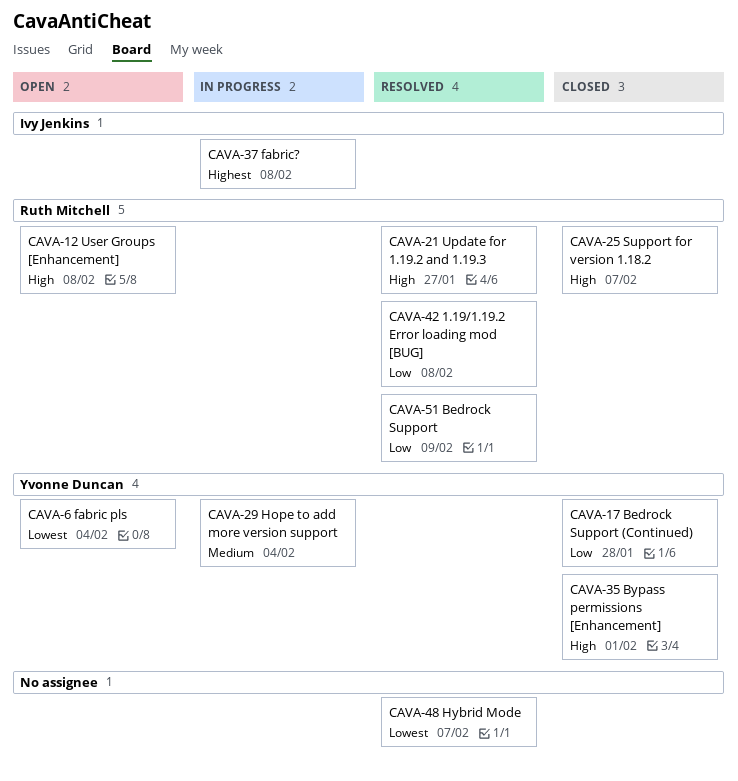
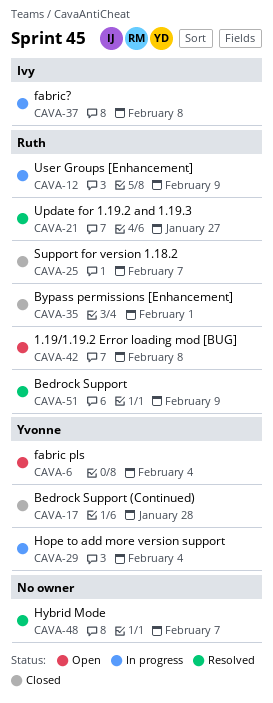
CAVA-12, status: Open -> In progress
CAVA-12, due: Feb 8 -> Feb 9
CAVA-35, owner: Yvonne Duncan -> Ruth Mitchell
CAVA-42, status: Resolved -> Open

